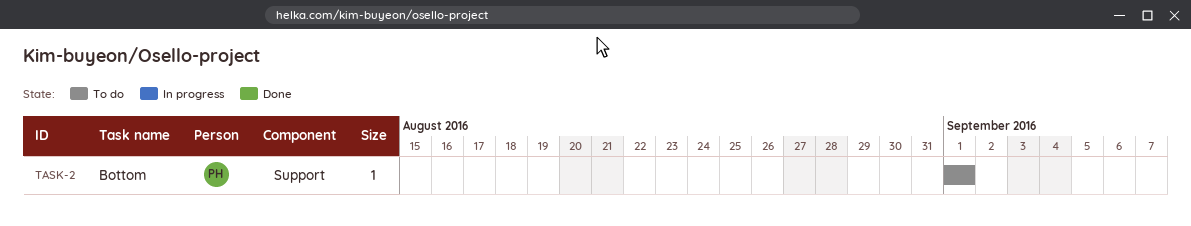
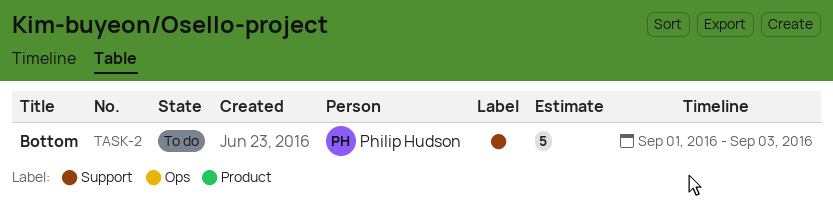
TASK-2, estimate: 1 -> 5
TASK-2, due: Sep 1 -> Sep 3

